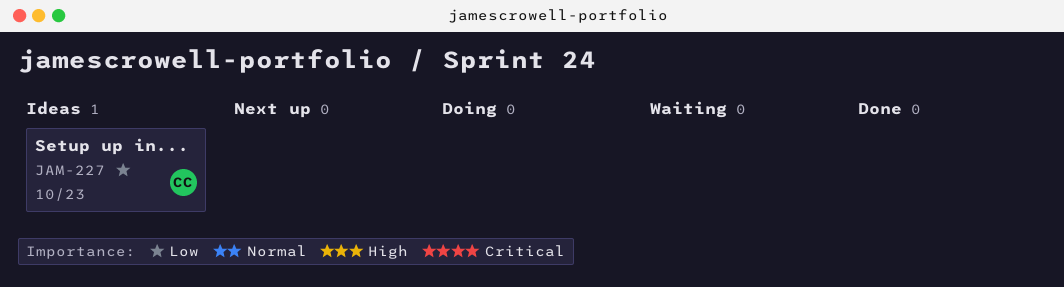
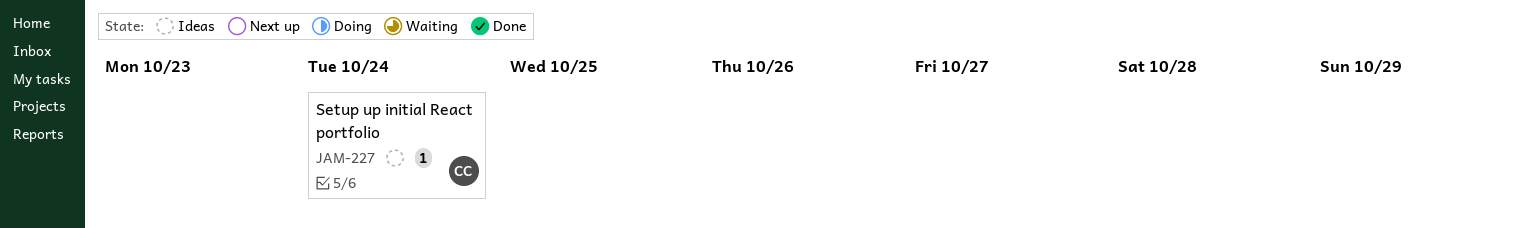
JAM-227, due: Oct 23 -> Oct 24

